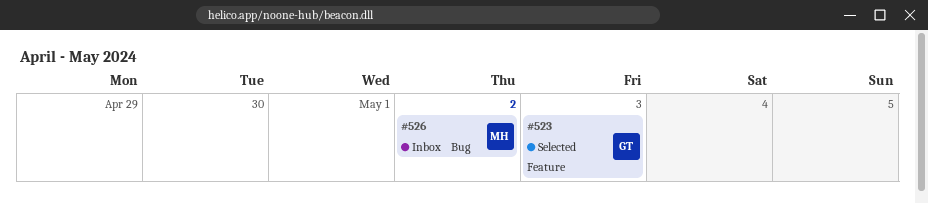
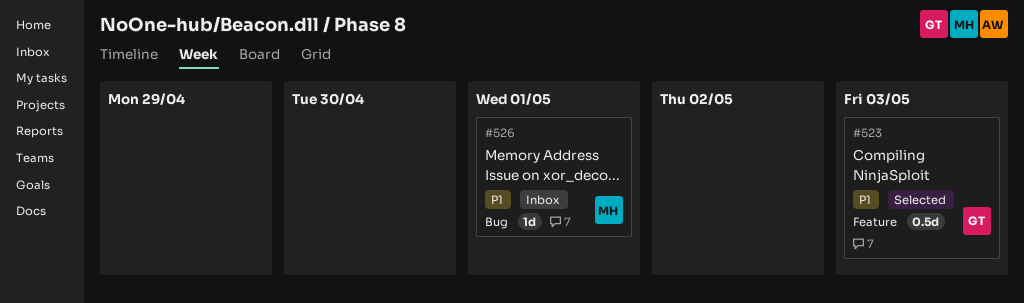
#526, due: May 2 -> May 1

